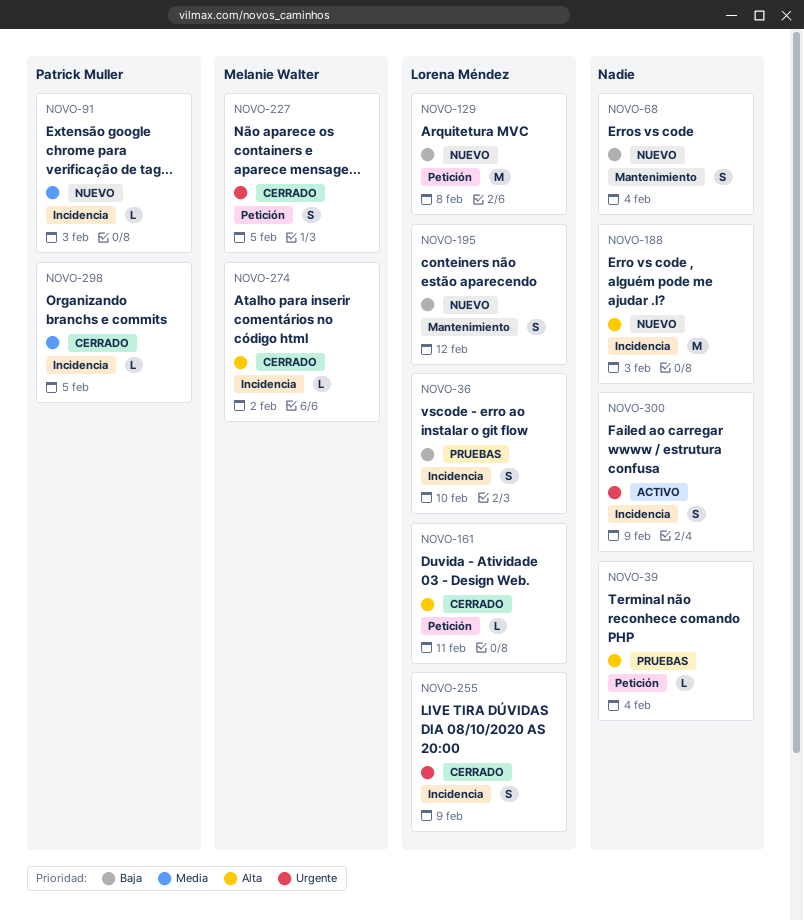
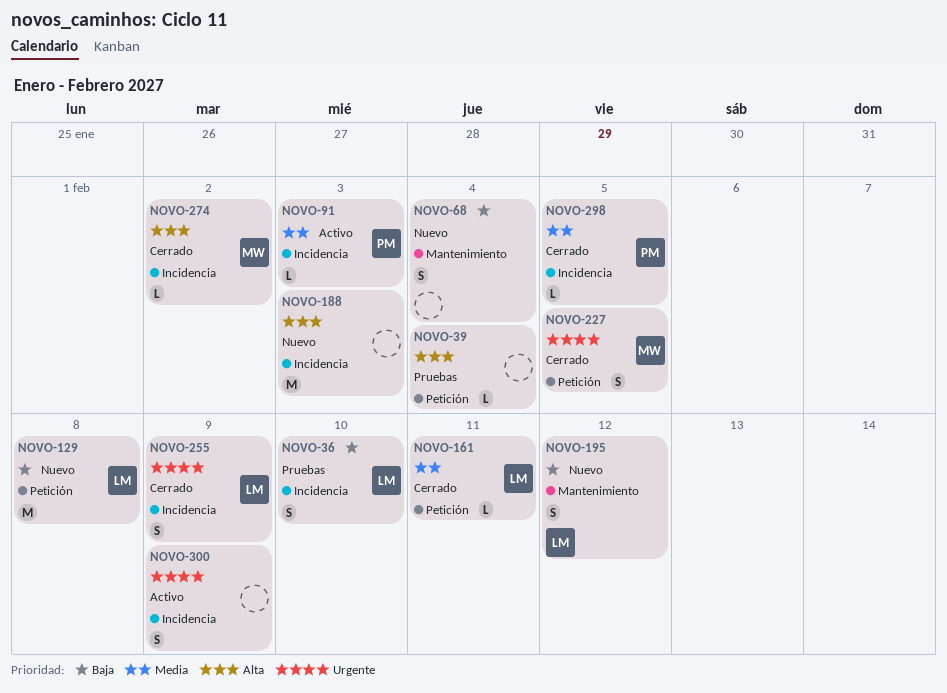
NOVO-91, status: Nuevo -> Activo
NOVO-161, priority: Alta -> Media

